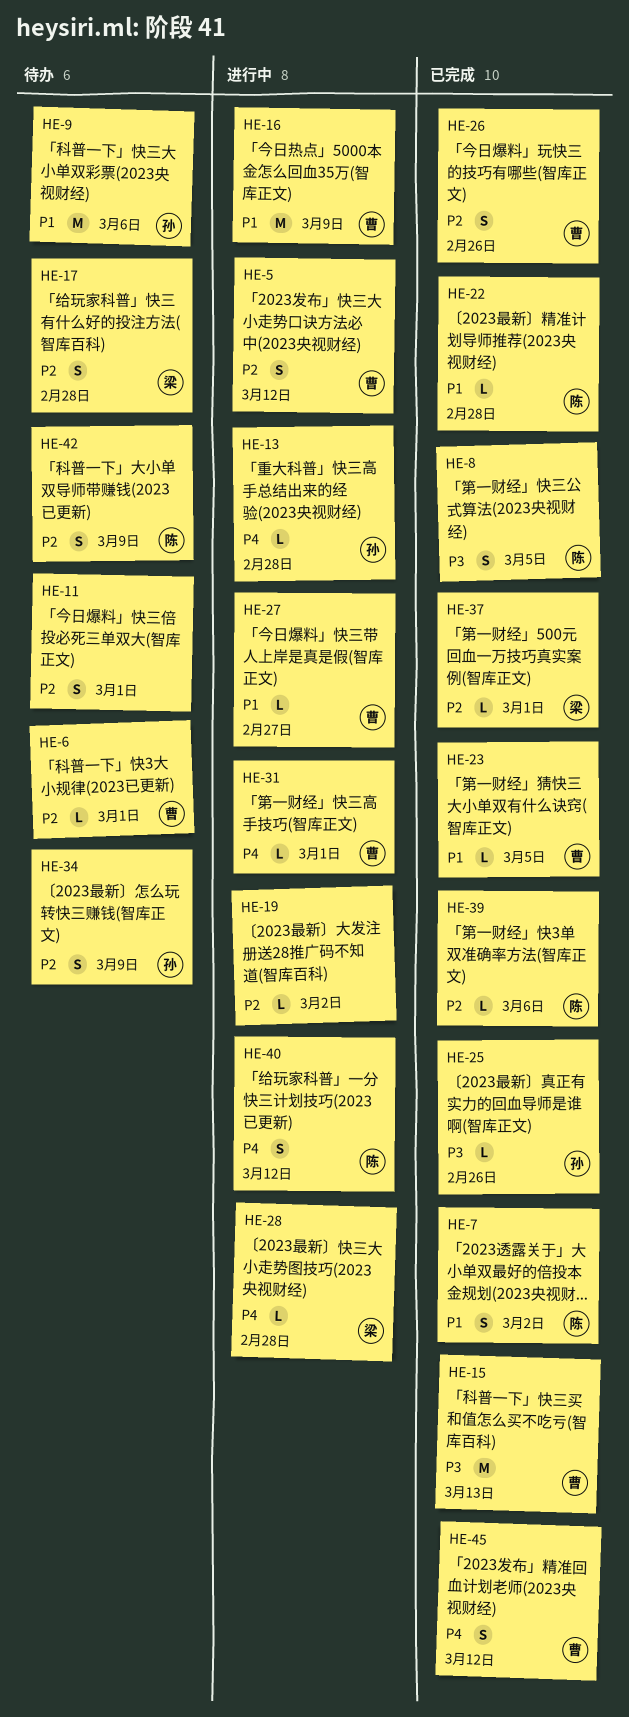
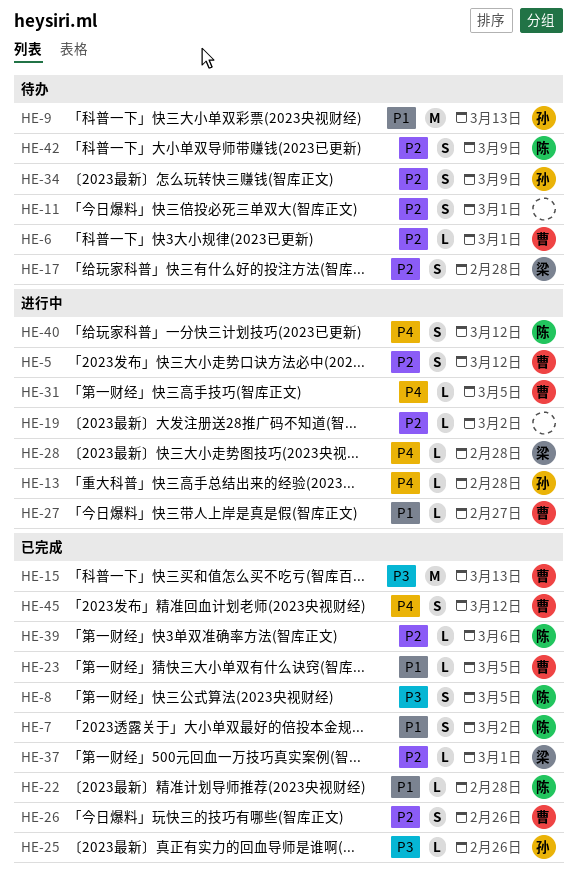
HE-9, due: Mar 6 -> Mar 13
HE-16: present -> none
HE-31, due: Mar 1 -> Mar 5

